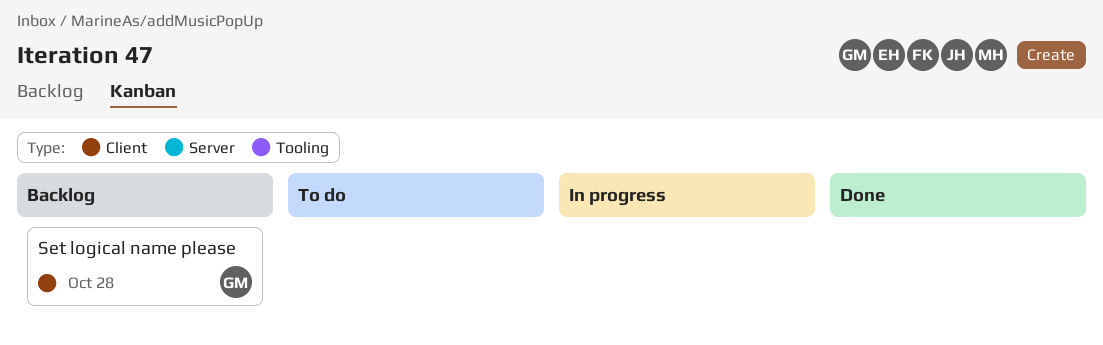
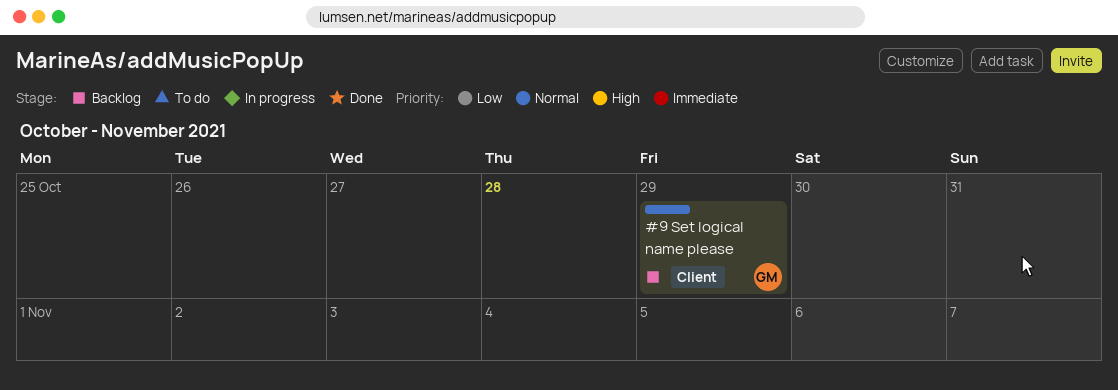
Set logical name please, due: Oct 28 -> Oct 29

